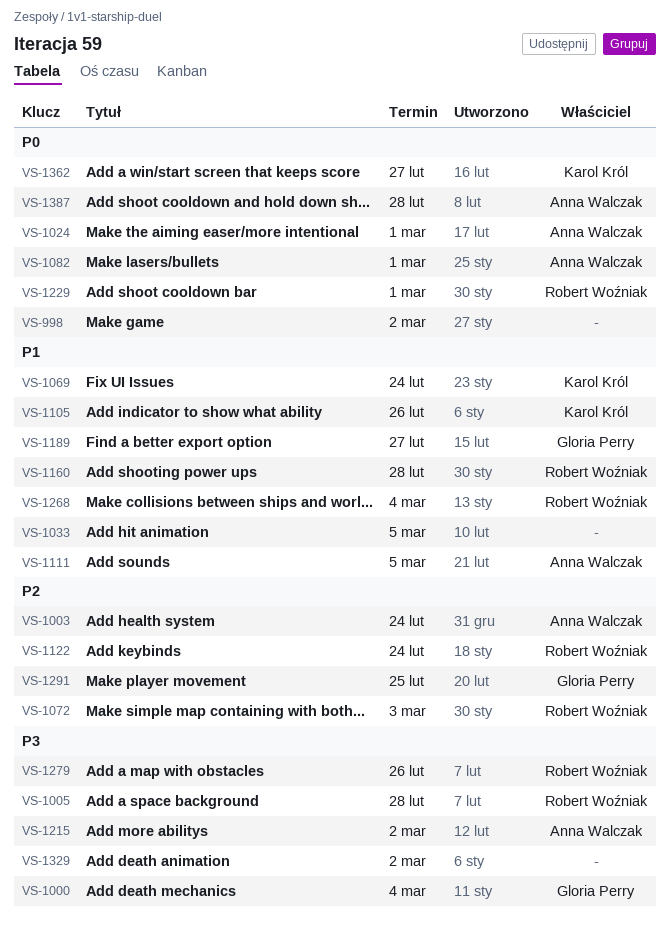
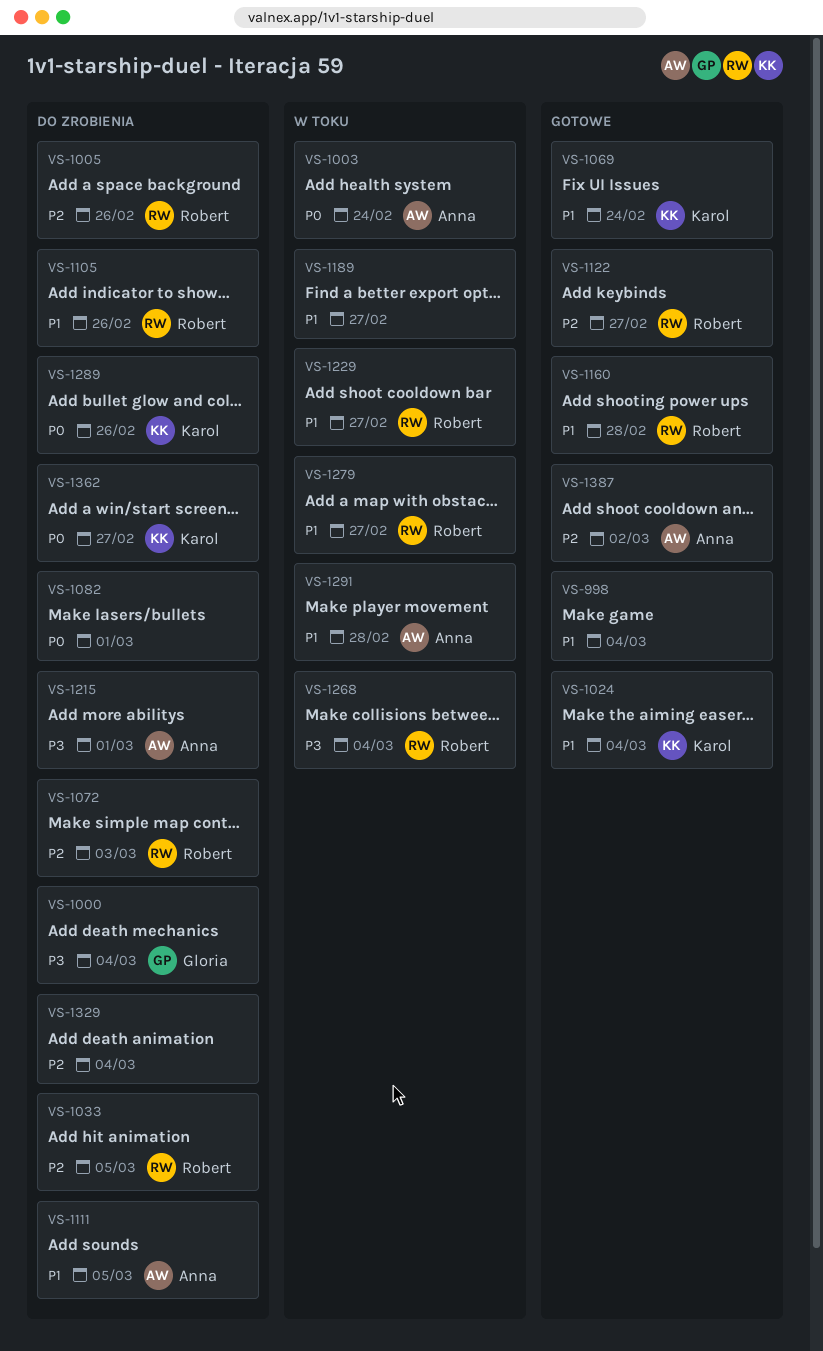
VS-998, priority: P0 -> P1
VS-998, due: Mar 2 -> Mar 4
VS-1003, priority: P2 -> P0
VS-1005, priority: P3 -> P2
VS-1005, due: Feb 28 -> Feb 26
VS-1024, owner: Anna Walczak -> Karol Król
VS-1024, priority: P0 -> P1
VS-1024, due: Mar 1 -> Mar 4
VS-1033, owner: none -> Robert Woźniak
VS-1033, priority: P1 -> P2
VS-1082, owner: Anna Walczak -> none
VS-1105, owner: Karol Król -> Robert Woźniak
VS-1122, due: Feb 24 -> Feb 27
VS-1189, owner: Gloria Perry -> none
VS-1215, due: Mar 2 -> Mar 1
VS-1229, priority: P0 -> P1
VS-1229, due: Mar 1 -> Feb 27
VS-1268, priority: P1 -> P3
VS-1279, priority: P3 -> P1
VS-1279, due: Feb 26 -> Feb 27
VS-1289: none -> present
VS-1291, owner: Gloria Perry -> Anna Walczak
VS-1291, priority: P2 -> P1
VS-1291, due: Feb 25 -> Feb 28
VS-1329, priority: P3 -> P2
VS-1329, due: Mar 2 -> Mar 4
VS-1387, priority: P0 -> P2
VS-1387, due: Feb 28 -> Mar 2

